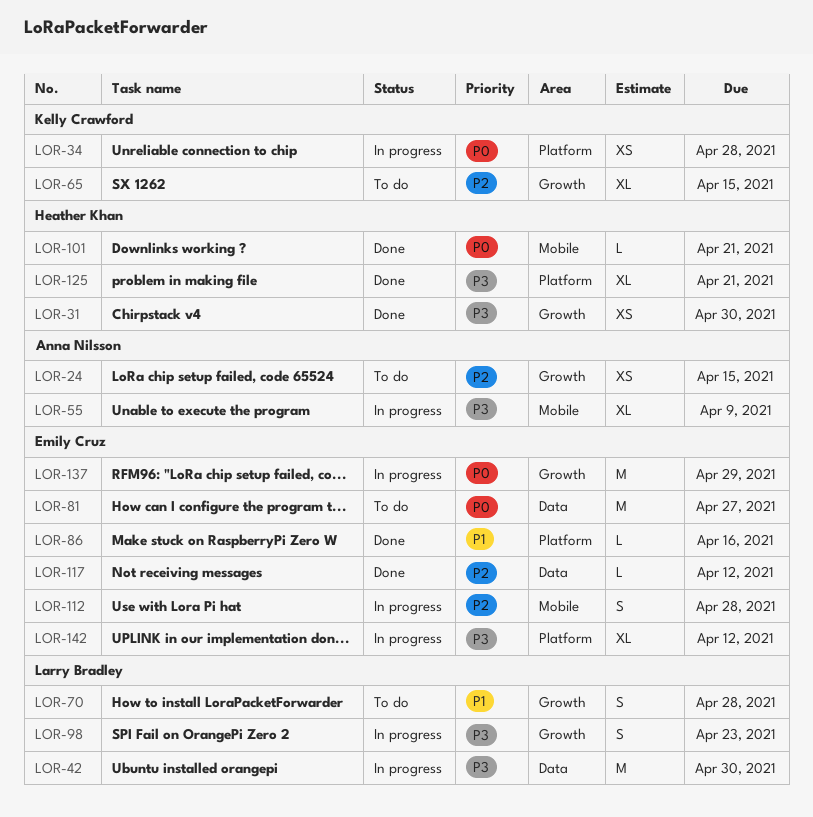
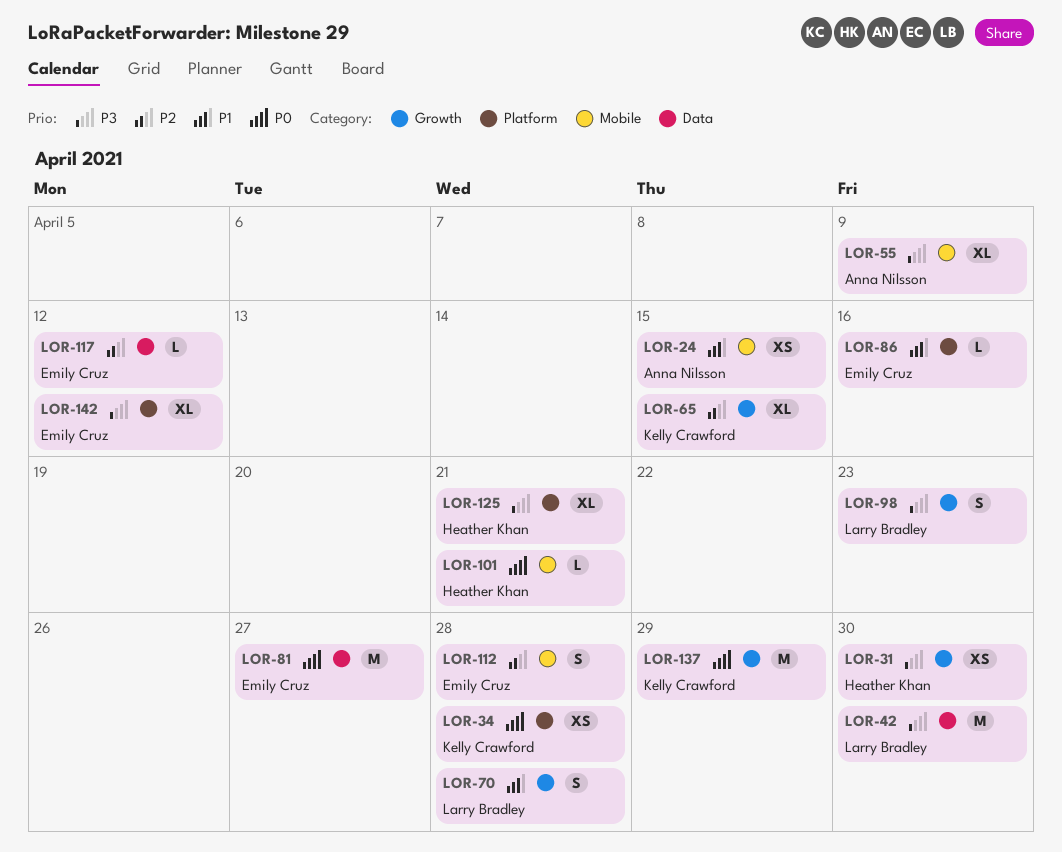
LOR-24, priority: P2 -> P1
LOR-24, label: Growth -> Mobile
LOR-137, owner: Emily Cruz -> Kelly Crawford

